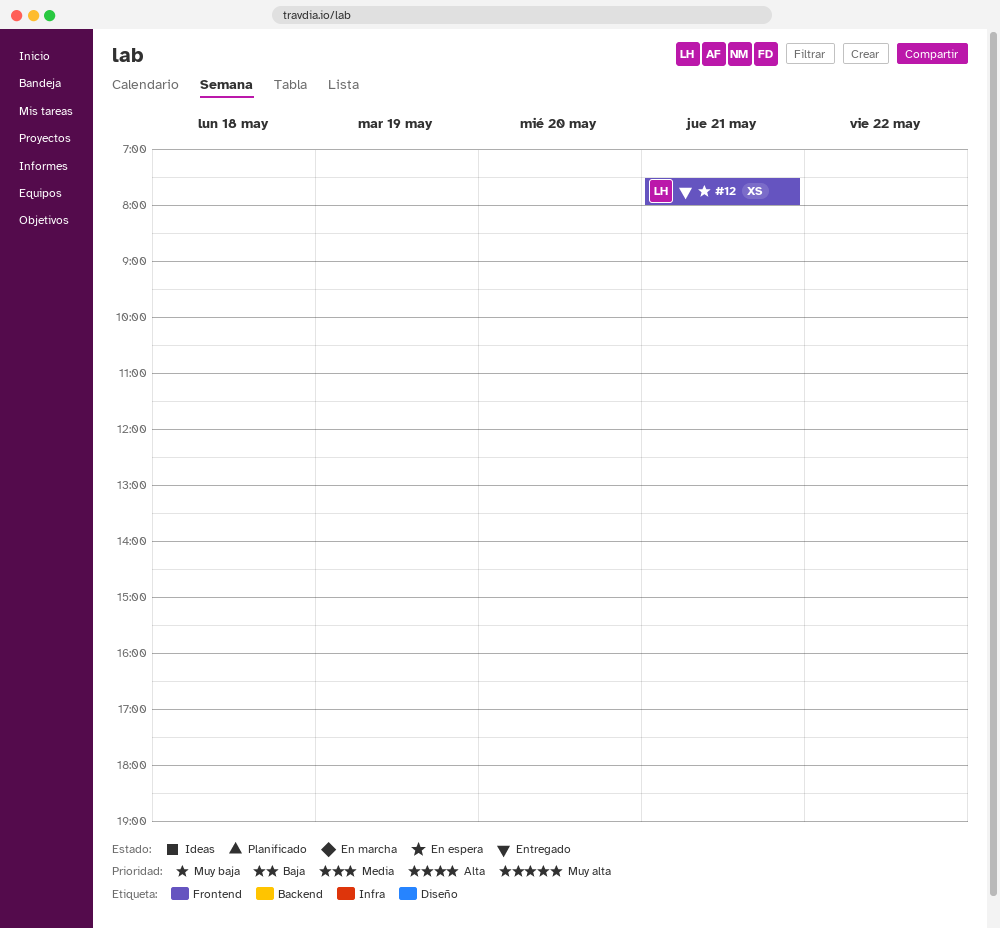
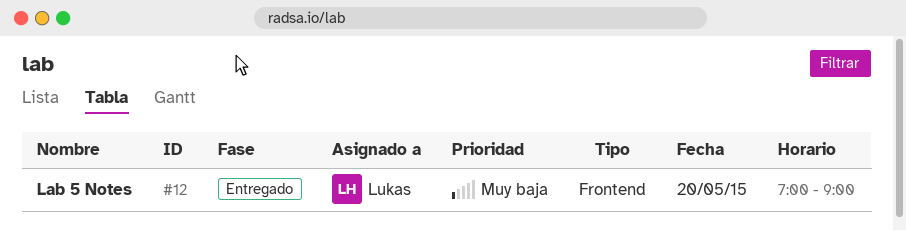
#12, day: May 21 -> May 20
#12, begins: 07:30 -> 07:00
#12, ends: 08:00 -> 09:00

